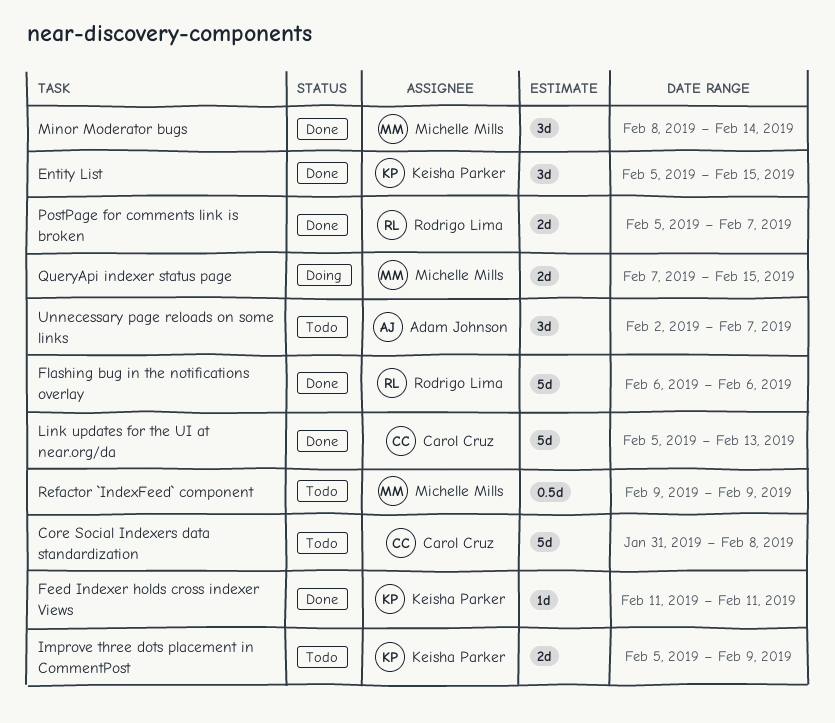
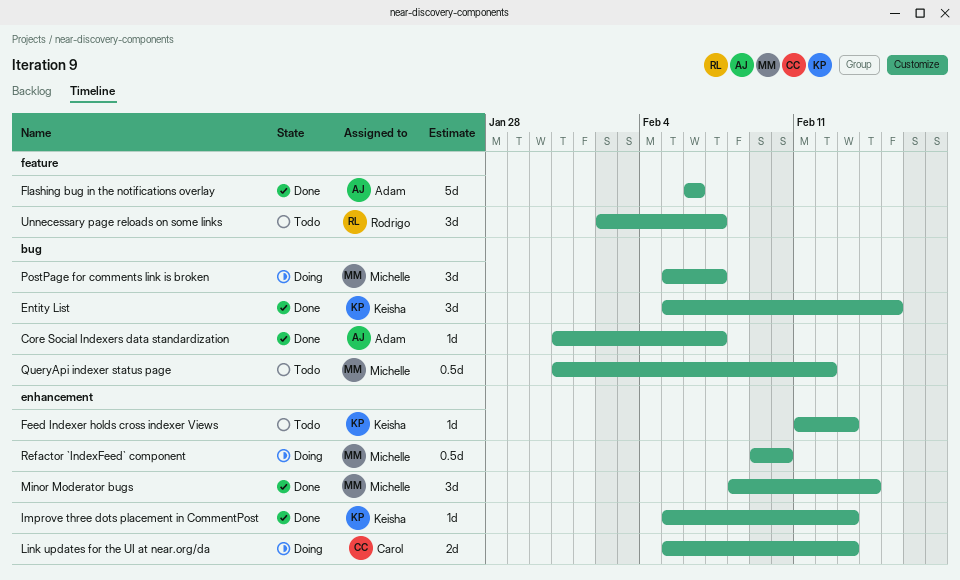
Core Social Indexers data standardization, status: Todo -> Done
Core Social Indexers data standardization, owner: Carol Cruz -> Adam Johnson
Core Social Indexers data standardization, estimate: 5d -> 1d
Core Social Indexers data standardization, due: Feb 8 -> Feb 7
Feed Indexer holds cross indexer Views, status: Done -> Todo
Feed Indexer holds cross indexer Views, due: Feb 11 -> Feb 13
Flashing bug in the notifications overlay, owner: Rodrigo Lima -> Adam Johnson
Improve three dots placement in CommentPost, status: Todo -> Done
Improve three dots placement in CommentPost, estimate: 2d -> 1d
Improve three dots placement in CommentPost, due: Feb 9 -> Feb 13
Link updates for the UI at near.org/da, status: Done -> Doing
Link updates for the UI at near.org/da, estimate: 5d -> 2d
PostPage for comments link is broken, status: Done -> Doing
PostPage for comments link is broken, owner: Rodrigo Lima -> Michelle Mills
PostPage for comments link is broken, estimate: 2d -> 3d
QueryApi indexer status page, status: Doing -> Todo
QueryApi indexer status page, estimate: 2d -> 0.5d
QueryApi indexer status page, start: Feb 7 -> Jan 31
QueryApi indexer status page, due: Feb 15 -> Feb 12
Refactor `IndexFeed` component, status: Todo -> Doing
Refactor `IndexFeed` component, due: Feb 9 -> Feb 10
Unnecessary page reloads on some links, owner: Adam Johnson -> Rodrigo Lima

